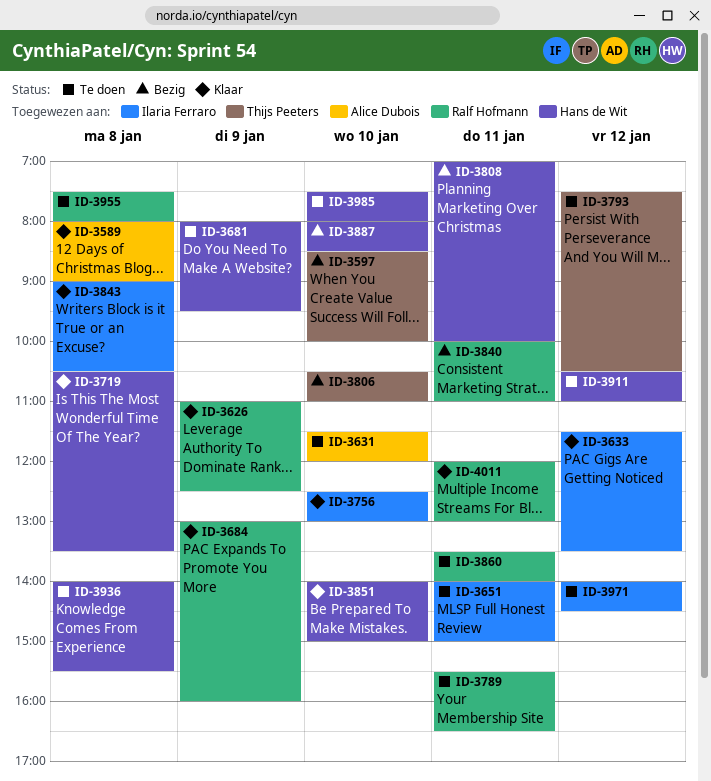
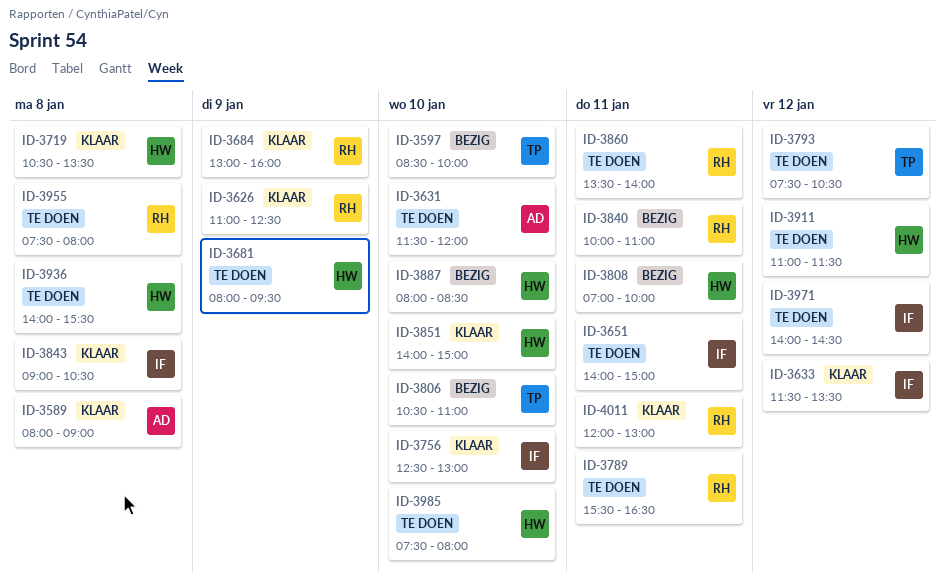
ID-3911, begins: 10:30 -> 11:00
ID-3911, ends: 11:00 -> 11:30

